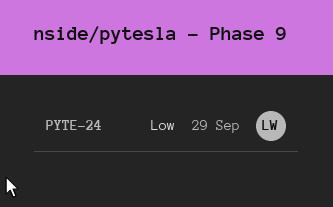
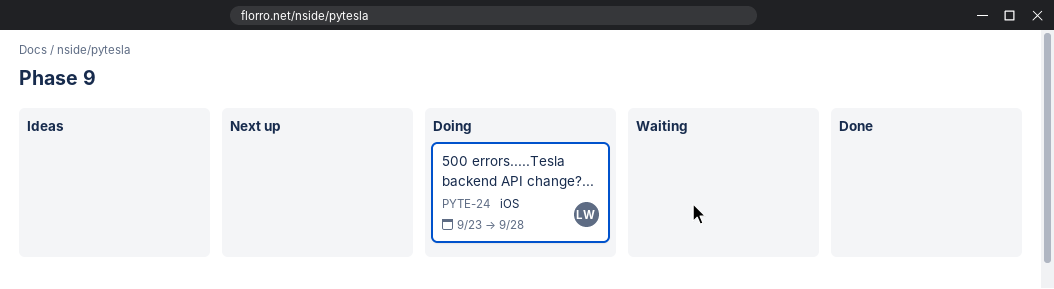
PYTE-24, due: Sep 29 -> Sep 28

